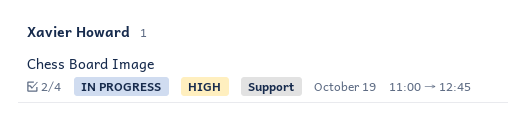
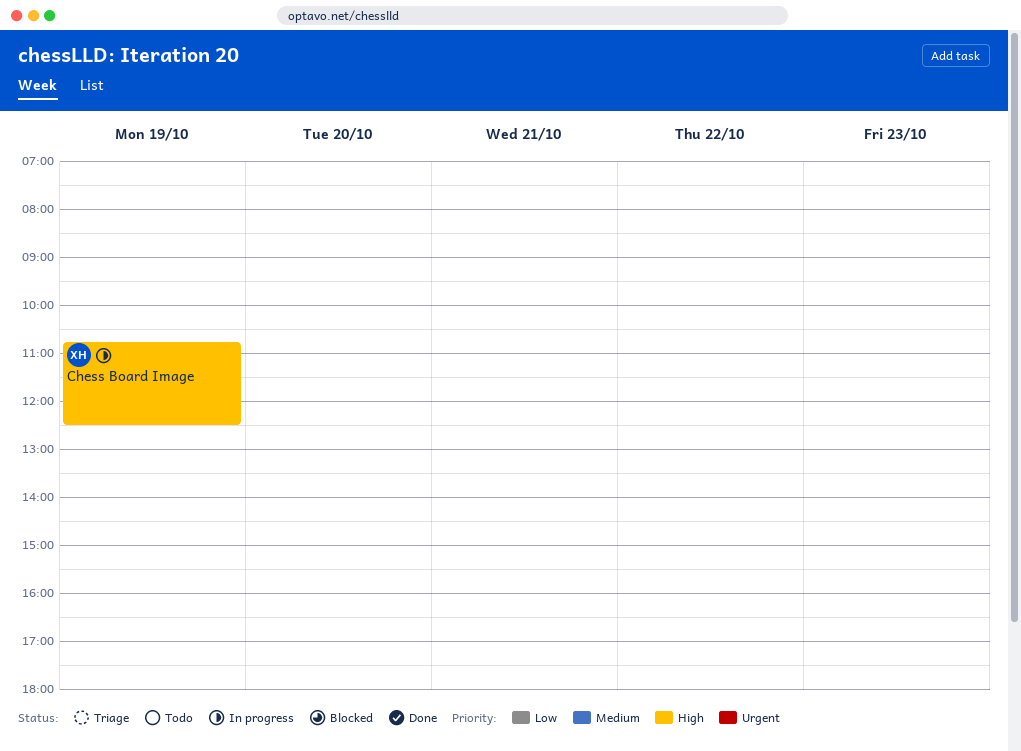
Chess Board Image, begins: 11:00 -> 10:45
Chess Board Image, ends: 12:45 -> 12:30

